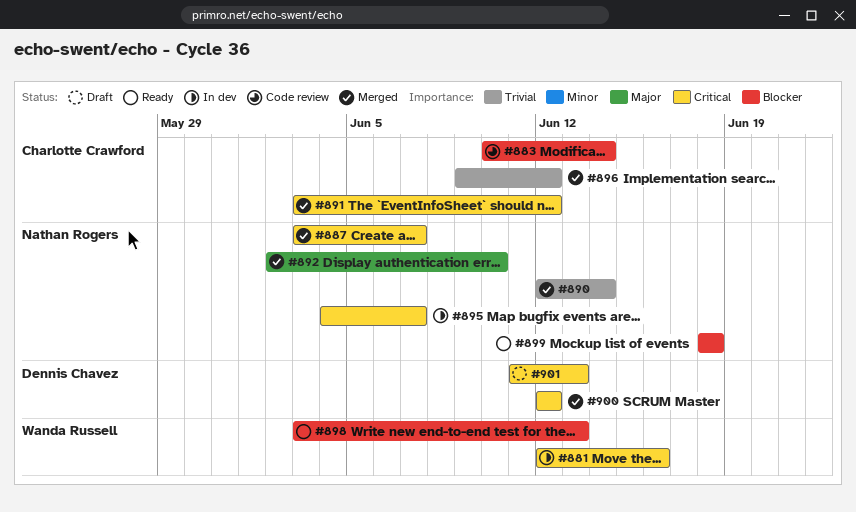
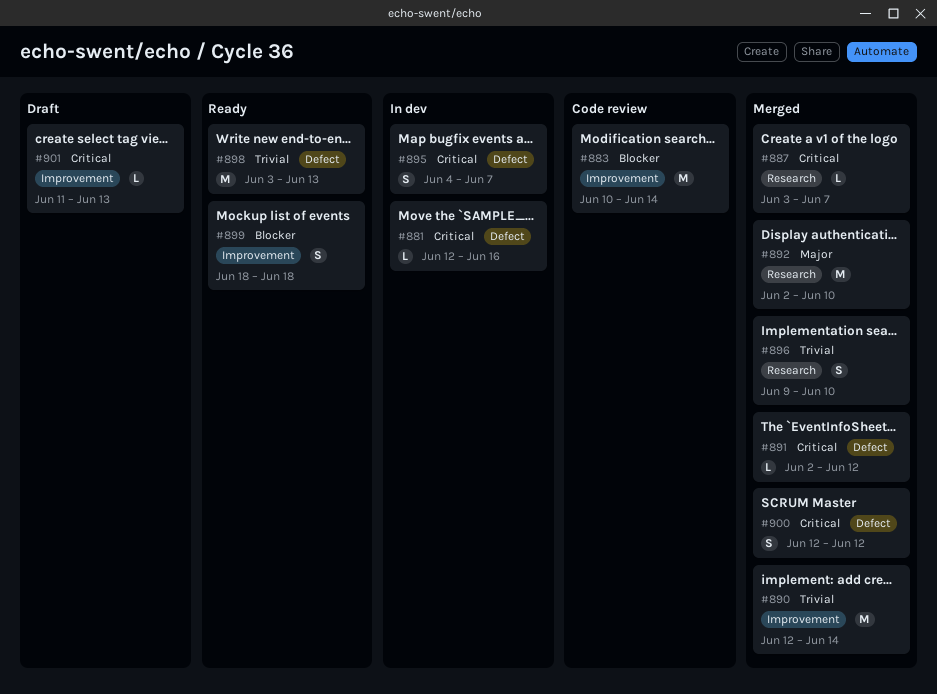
#891, start: Jun 3 -> Jun 2
#896, due: Jun 12 -> Jun 10
#898, priority: Blocker -> Trivial

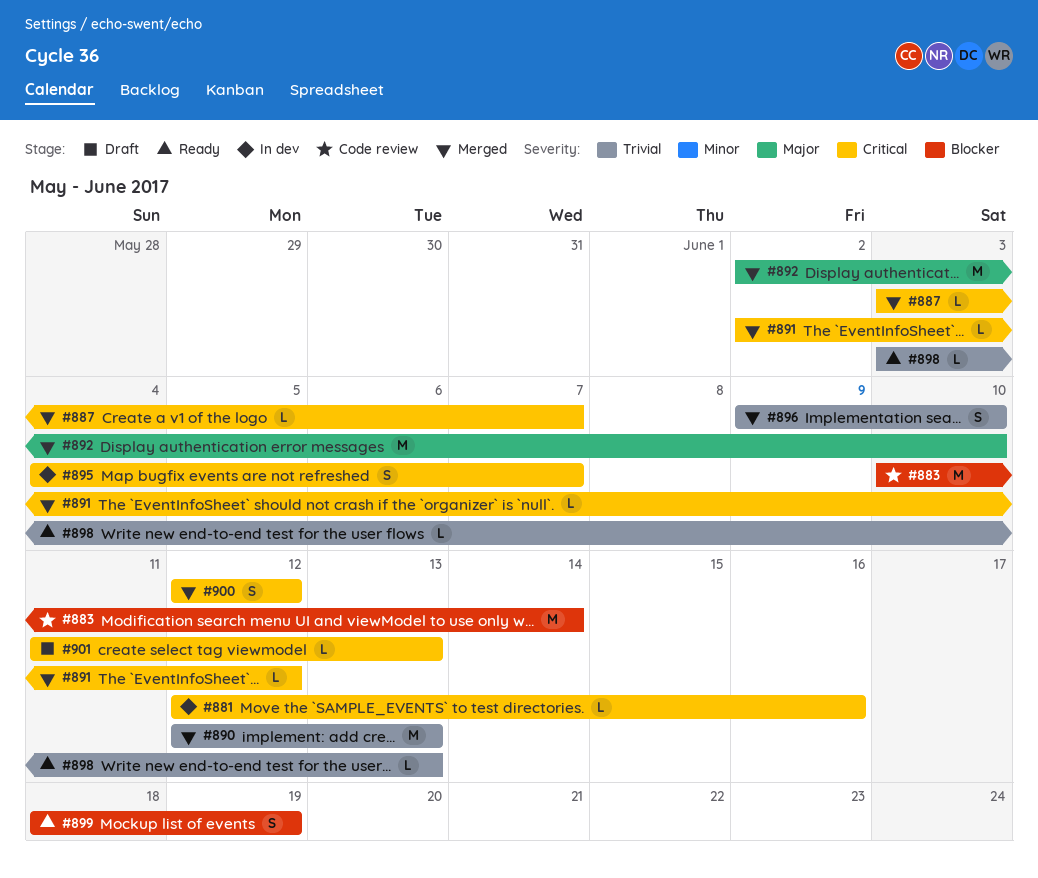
#890, due: Jun 14 -> Jun 13
#898, estimate: M -> L
#899, due: Jun 18 -> Jun 19

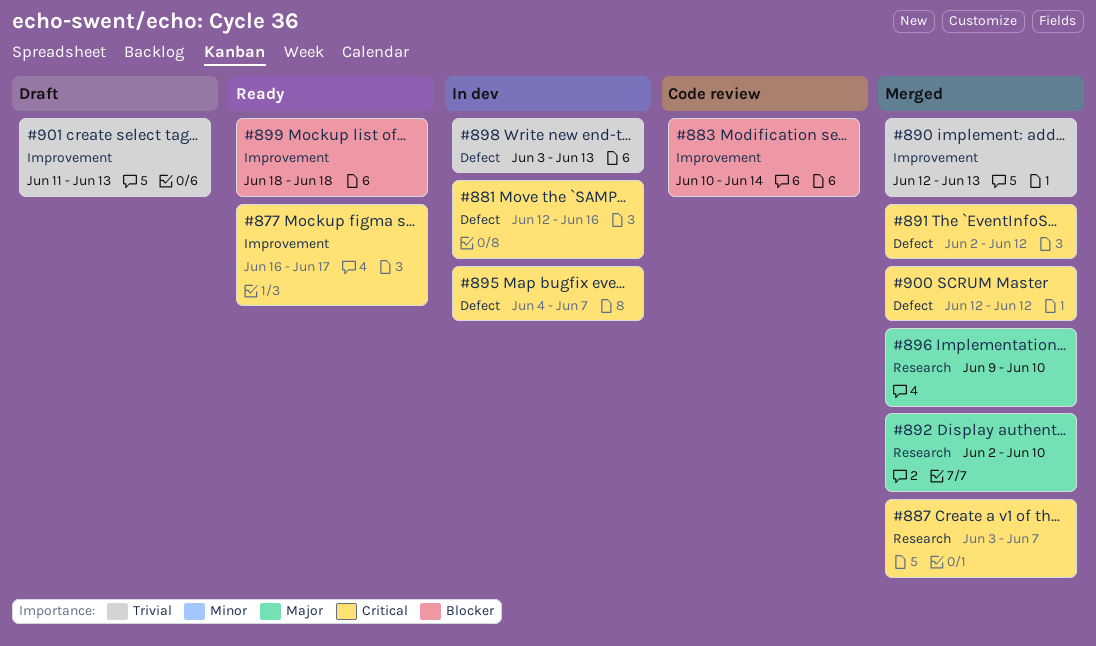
#877: none -> present
#896, priority: Trivial -> Major
#898, status: Ready -> In dev
#899, due: Jun 19 -> Jun 18
#901, priority: Critical -> Trivial

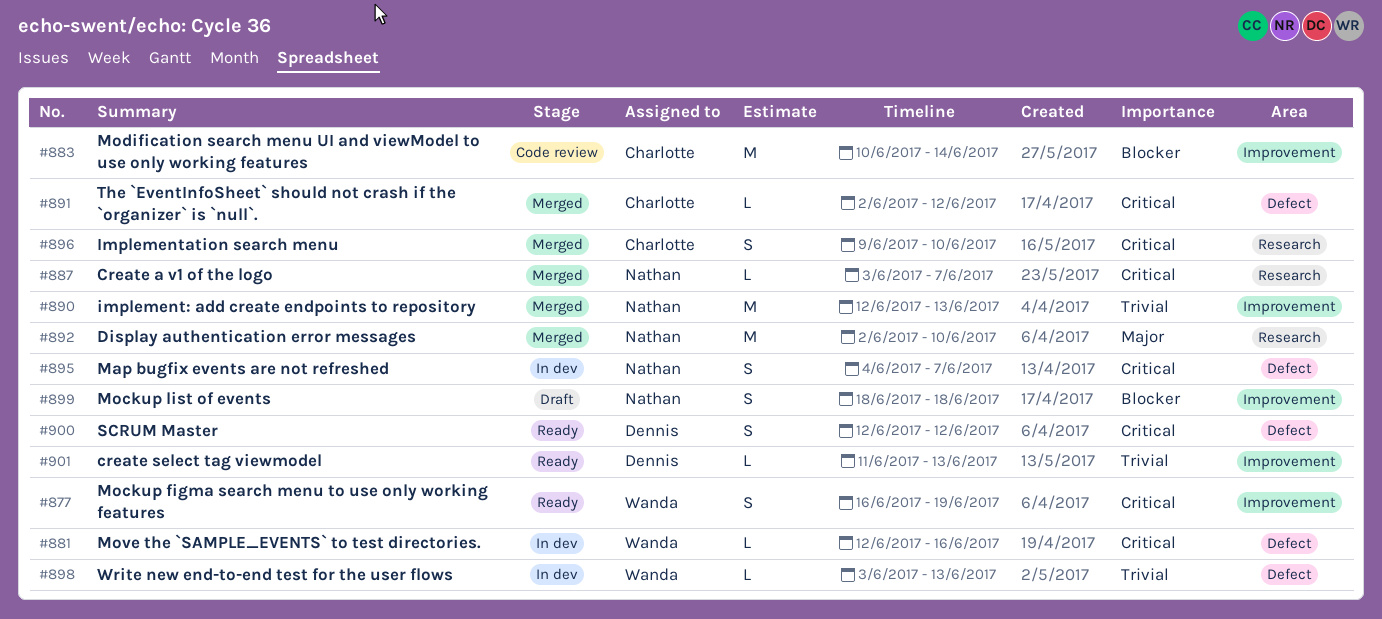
#877, due: Jun 17 -> Jun 19
#896, priority: Major -> Critical
#899, status: Ready -> Draft
#900, status: Merged -> Ready
#901, status: Draft -> Ready

